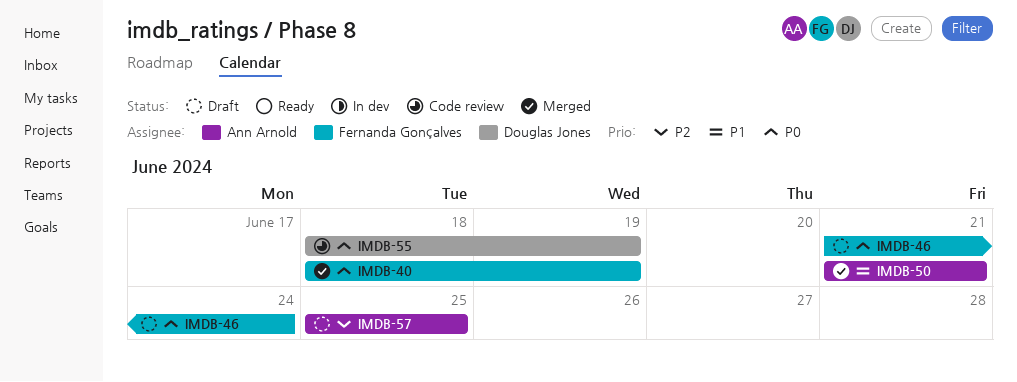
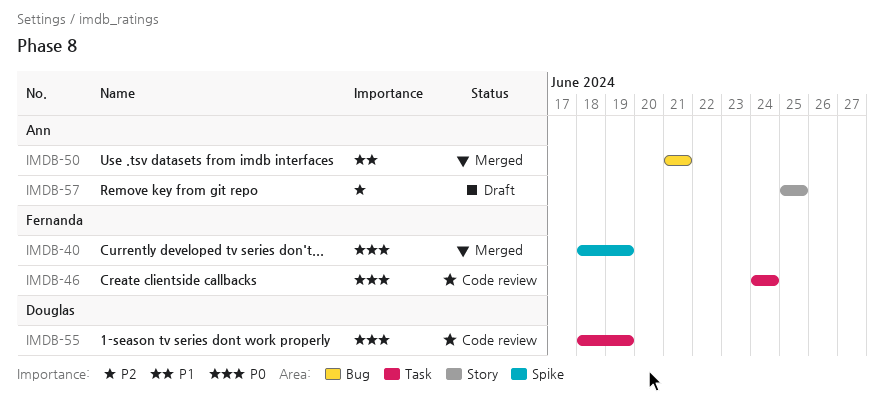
IMDB-46, status: Draft -> Code review
IMDB-46, start: Jun 21 -> Jun 24

